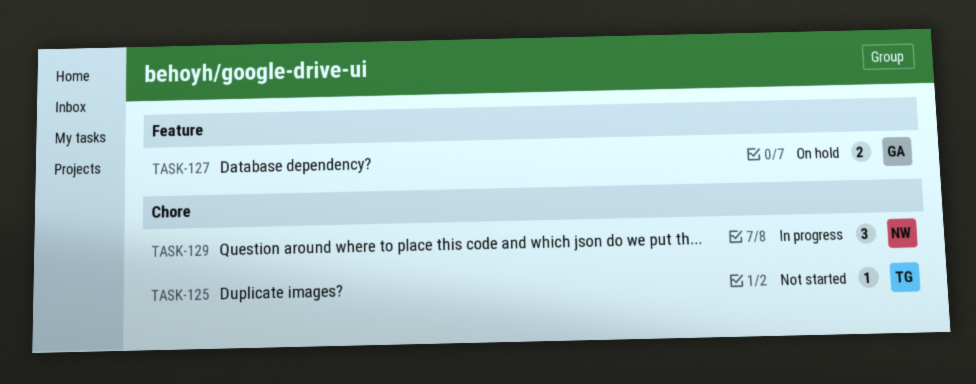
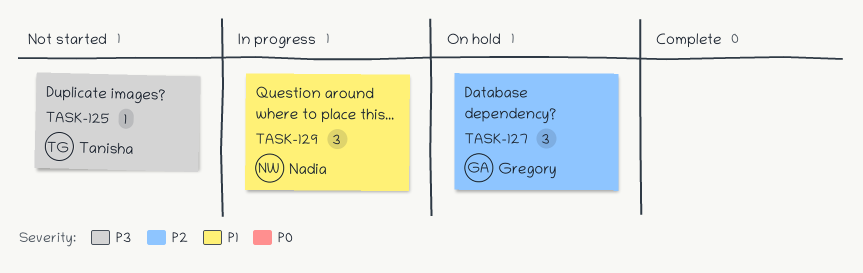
TASK-127, estimate: 2 -> 3

